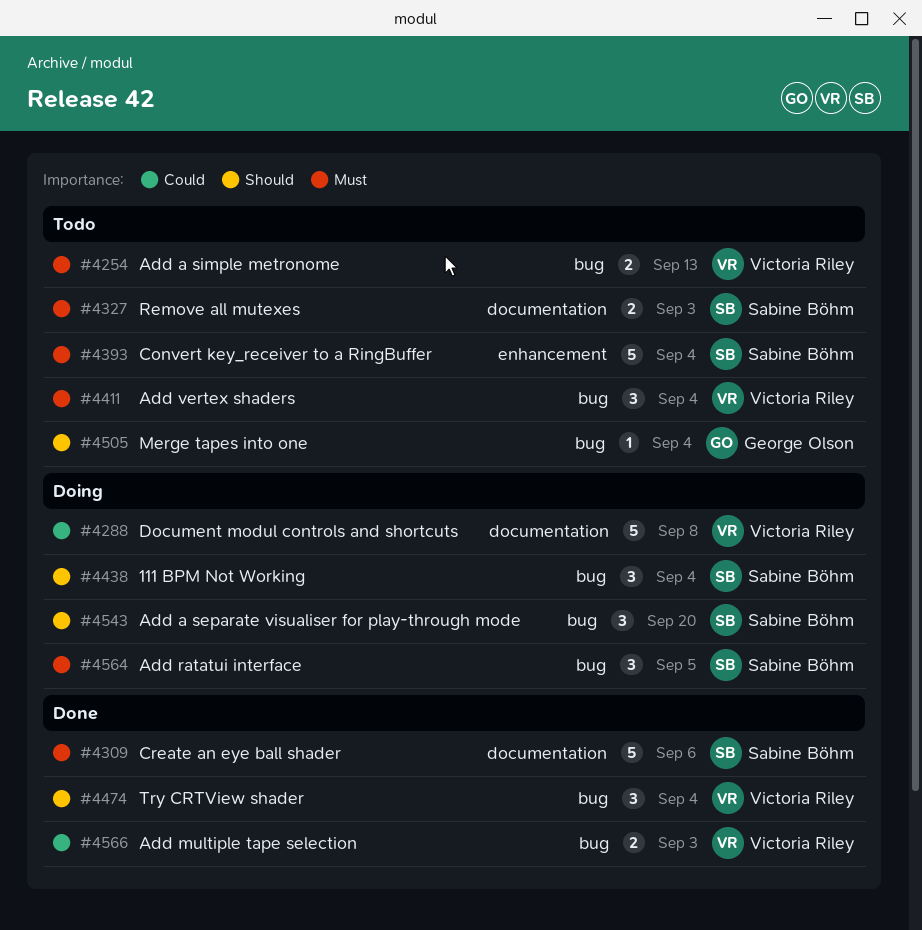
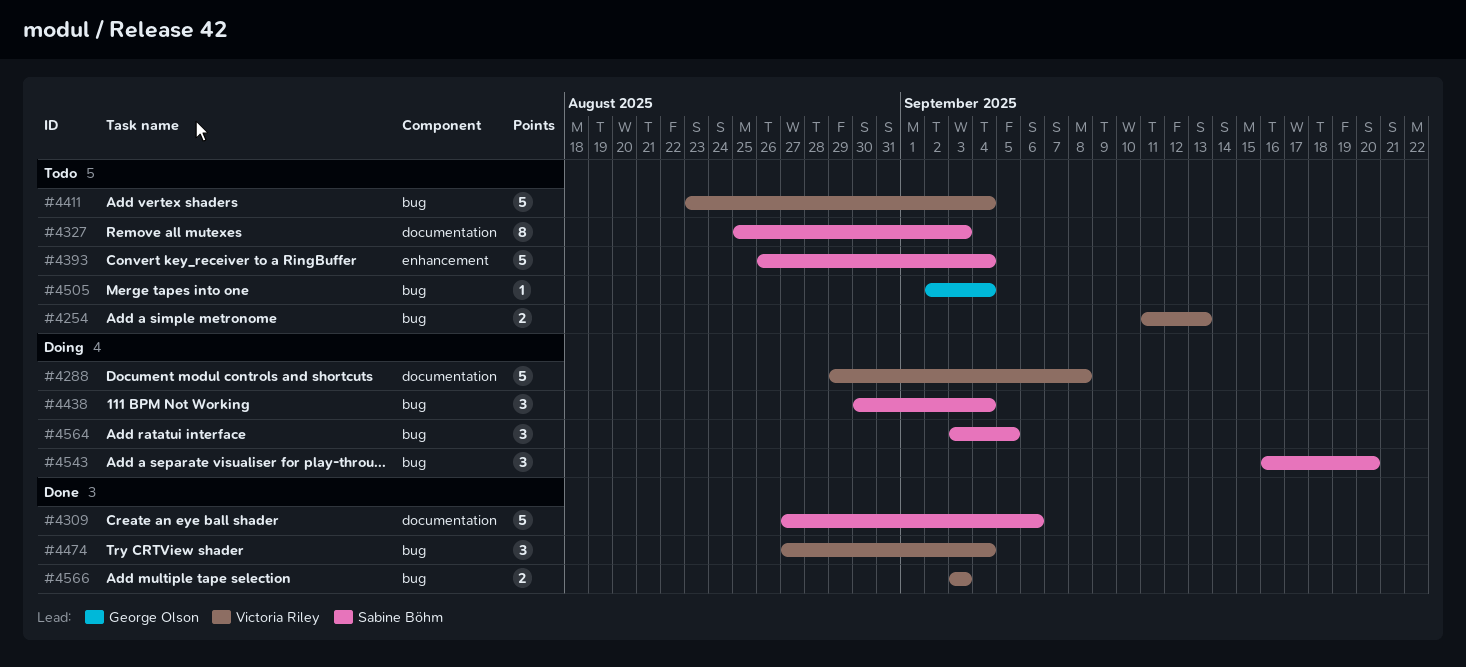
#4327, estimate: 2 -> 8
#4411, estimate: 3 -> 5

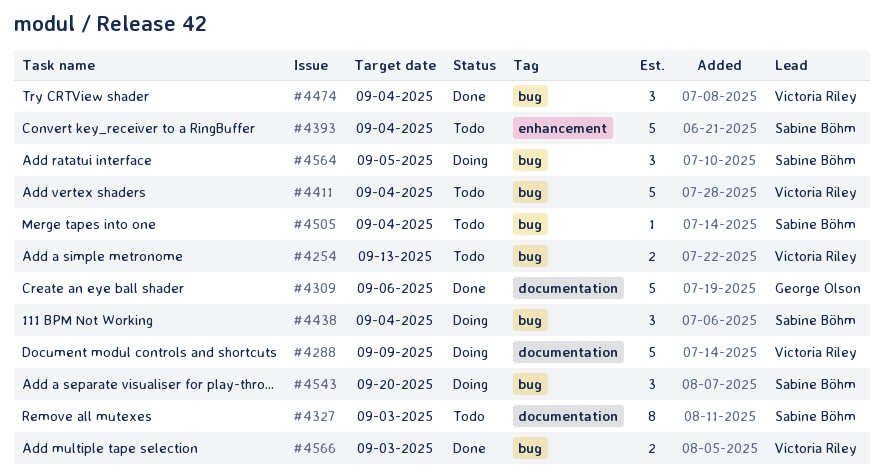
#4288, due: Sep 8 -> Sep 9
#4309, owner: Sabine Böhm -> George Olson
#4505, owner: George Olson -> Sabine Böhm

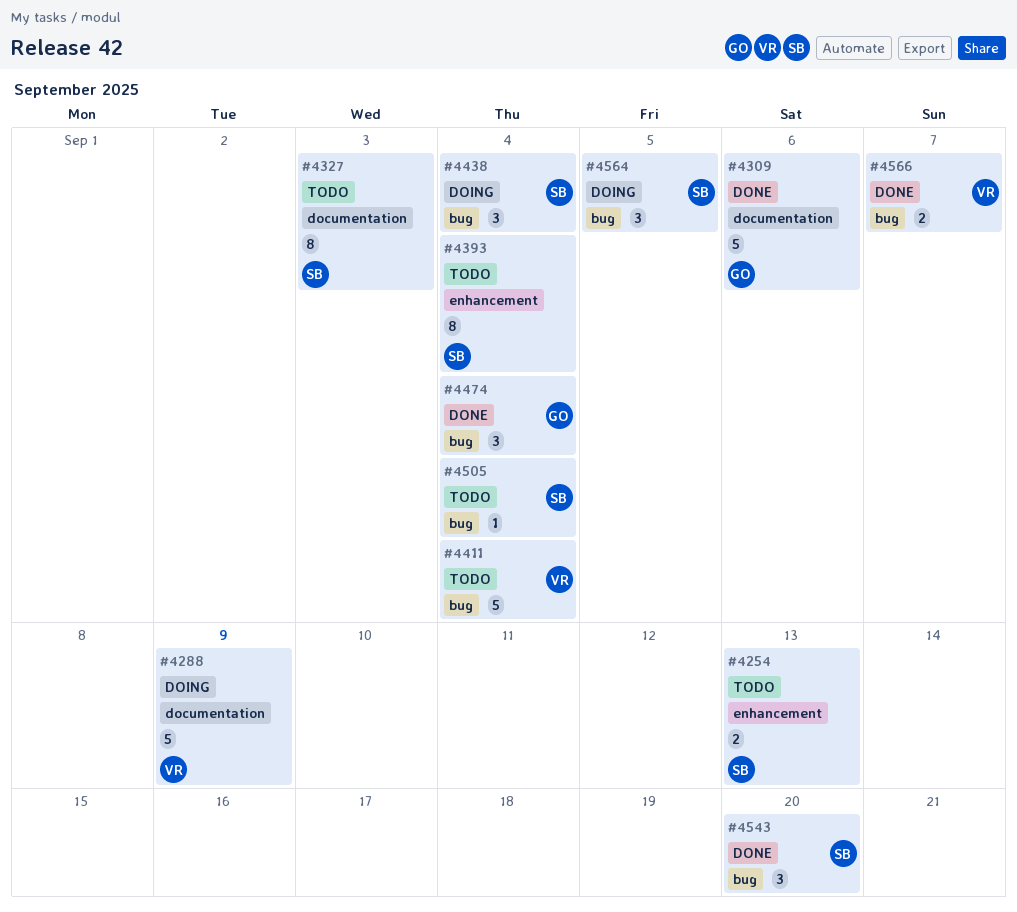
#4254, owner: Victoria Riley -> Sabine Böhm
#4254, label: bug -> enhancement
#4393, estimate: 5 -> 8
#4474, owner: Victoria Riley -> George Olson
#4543, status: Doing -> Done
#4566, due: Sep 3 -> Sep 7

